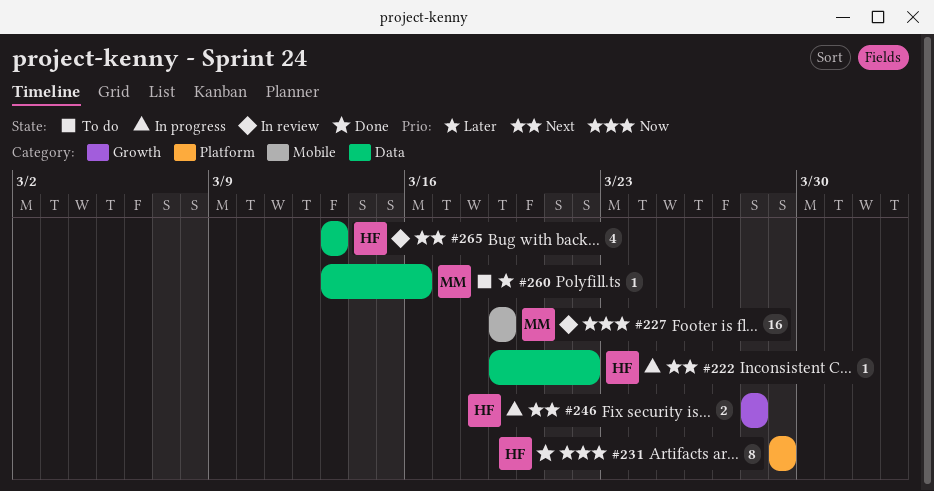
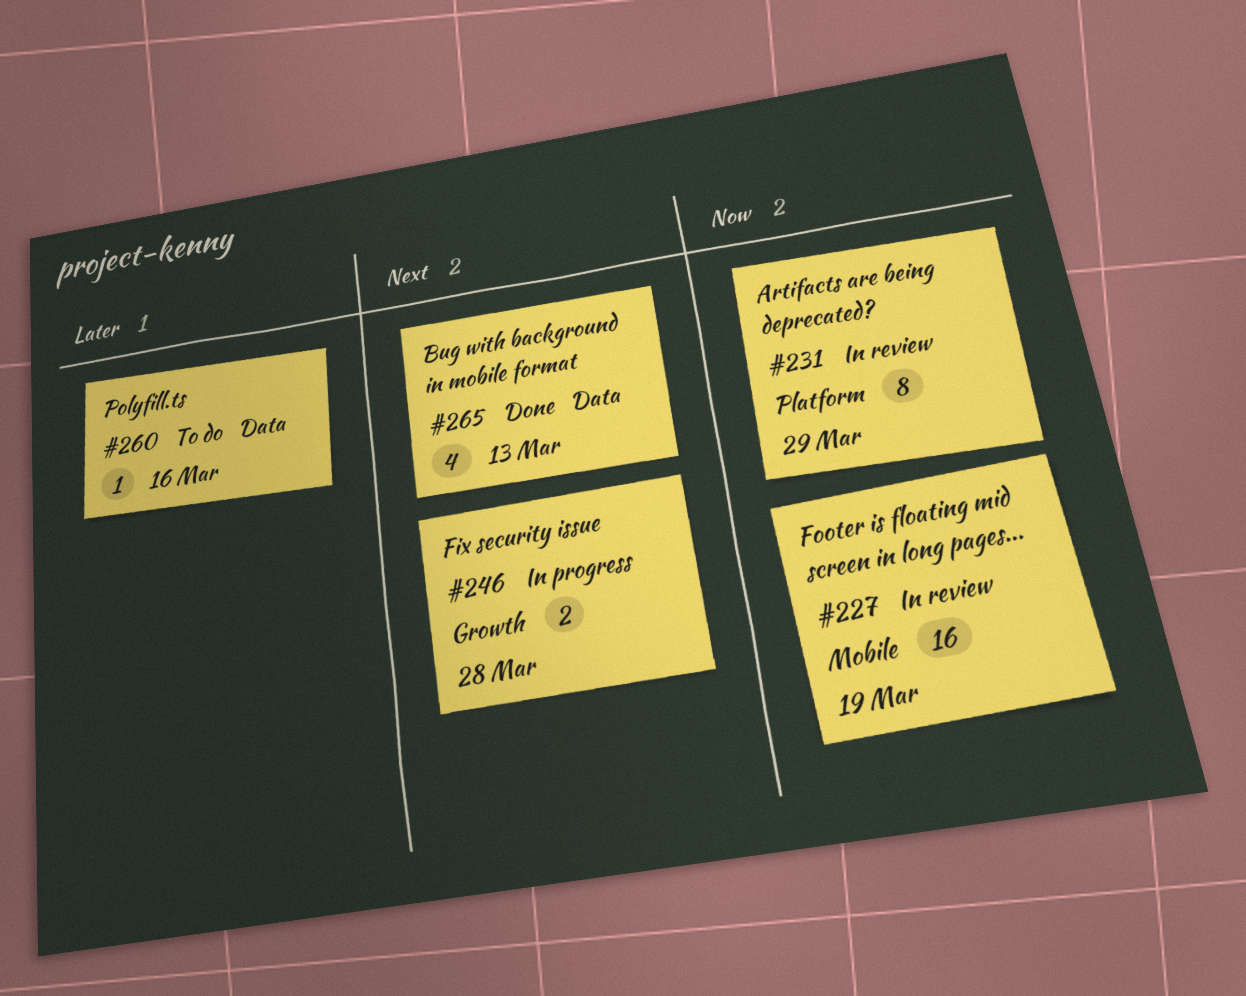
#222: present -> none
#231, status: Done -> In review
#265, status: In review -> Done

